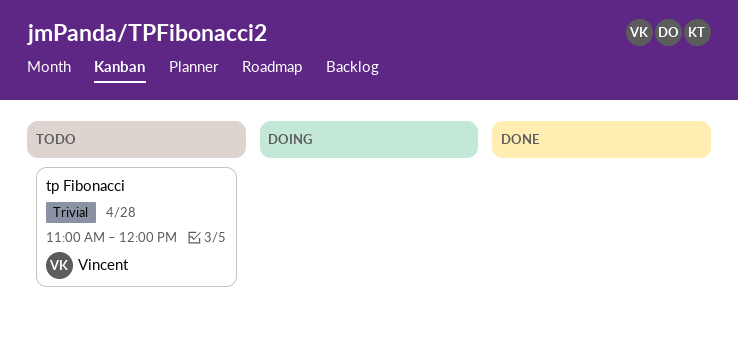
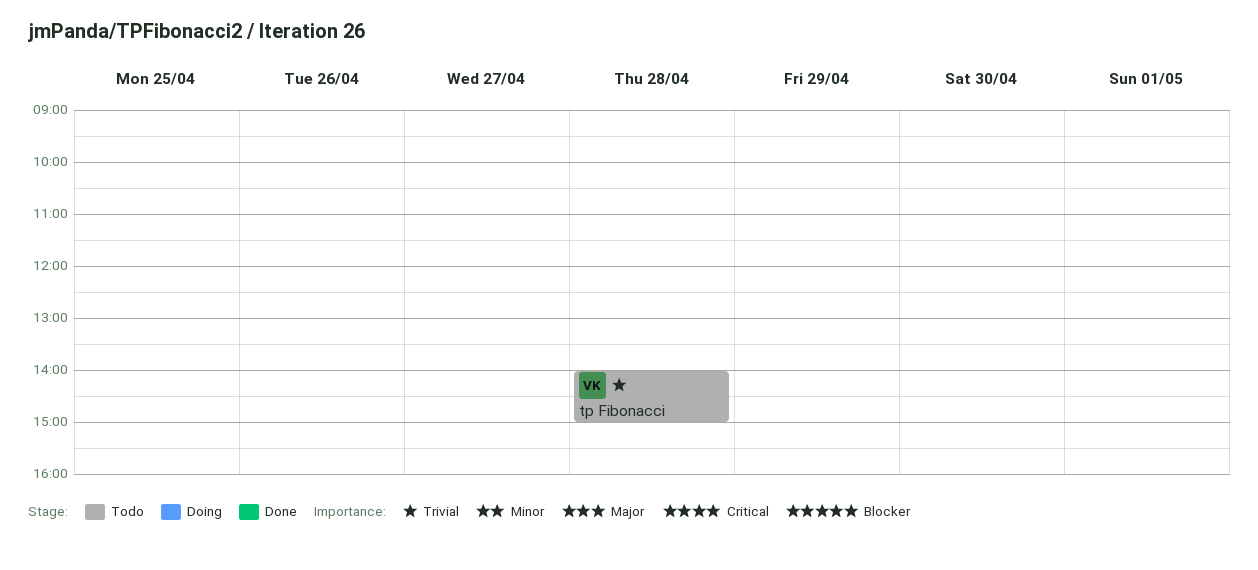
tp Fibonacci, begins: 11:00 -> 14:00
tp Fibonacci, ends: 12:00 -> 15:00

